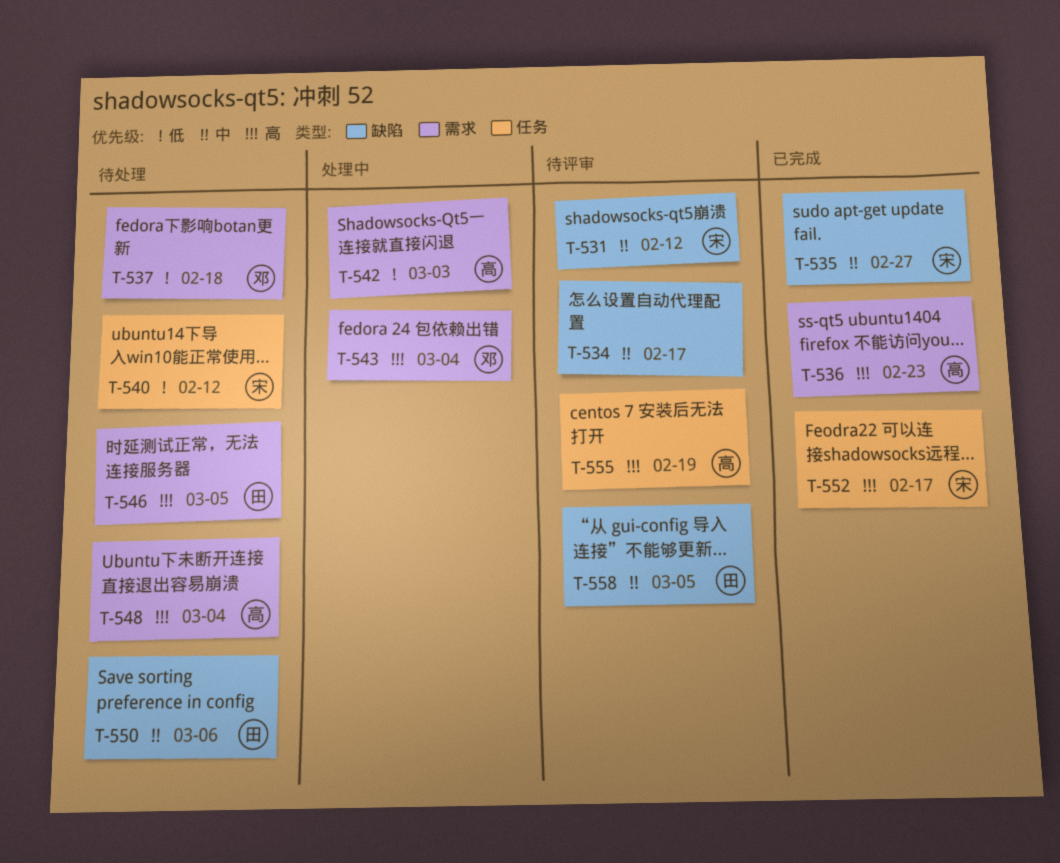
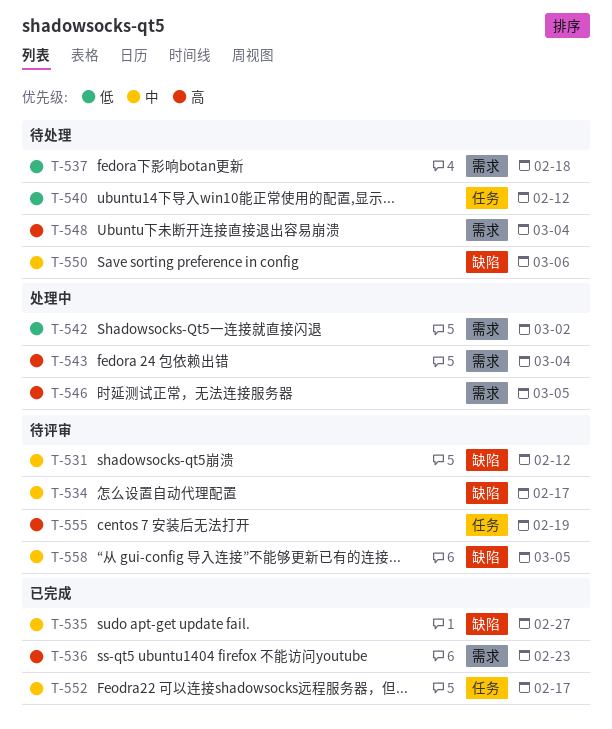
T-542, due: Mar 3 -> Mar 2
T-546, status: 待处理 -> 处理中
T-552, priority: 高 -> 中

